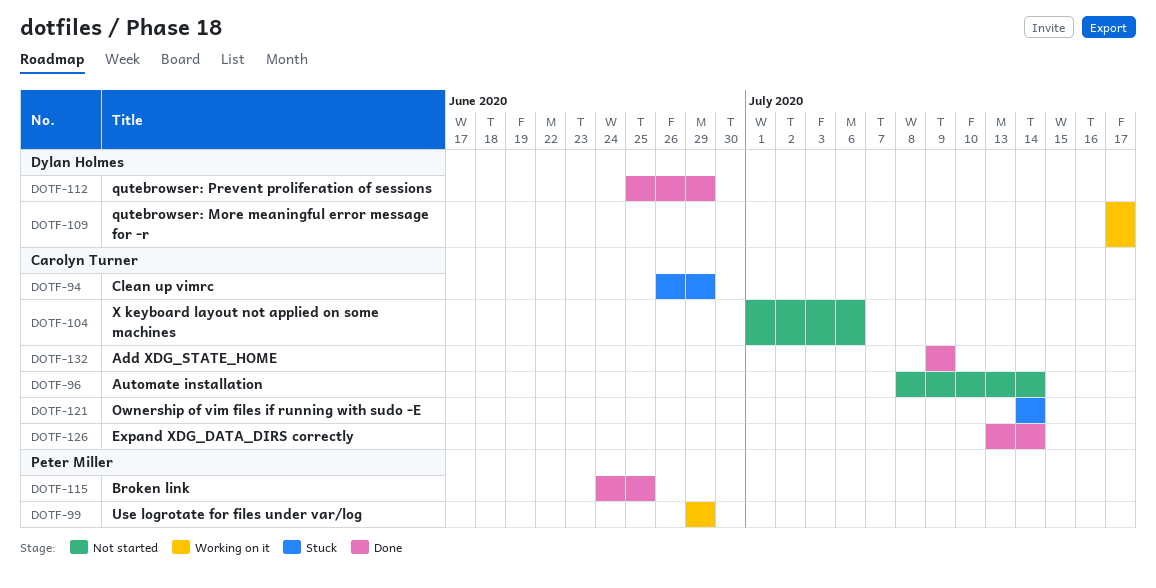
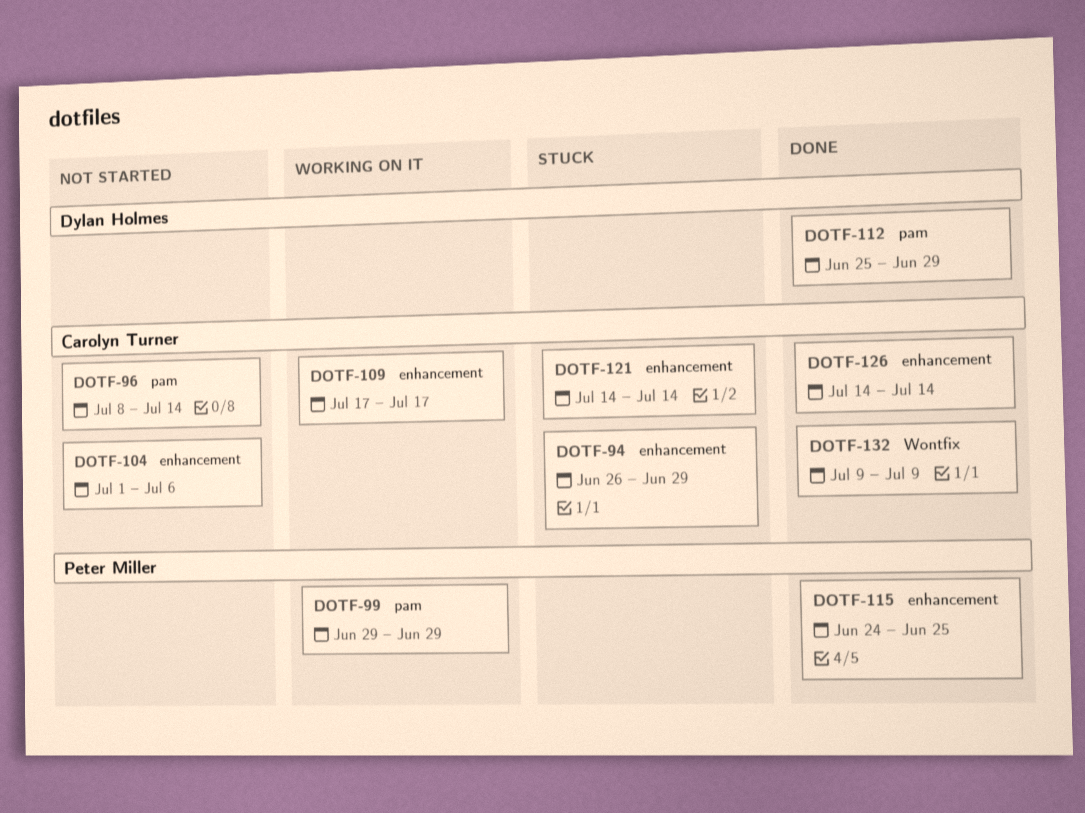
DOTF-109, owner: Dylan Holmes -> Carolyn Turner
DOTF-126, start: Jul 13 -> Jul 14

